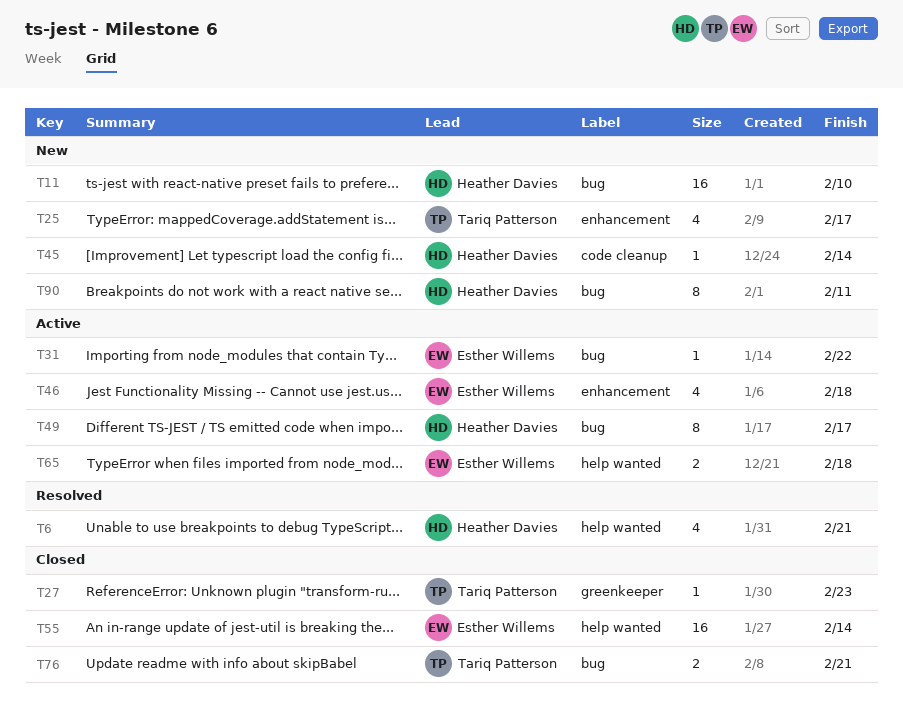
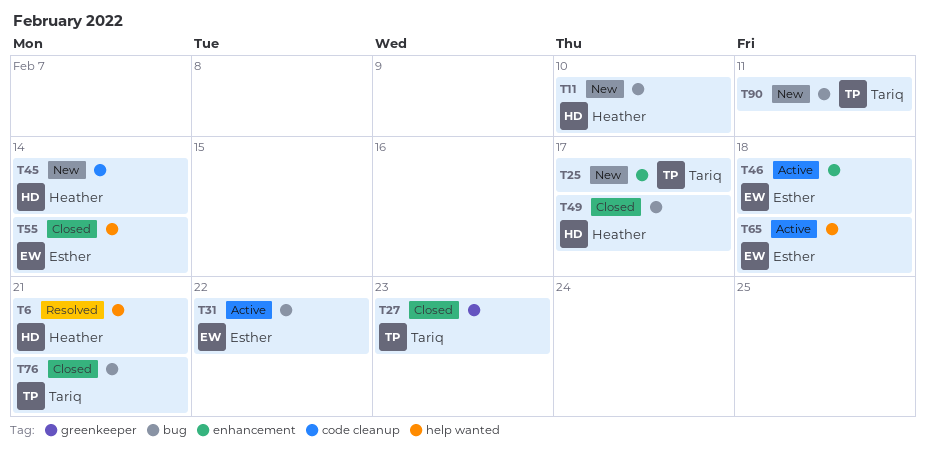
T49, status: Active -> Closed
T90, owner: Heather Davies -> Tariq Patterson

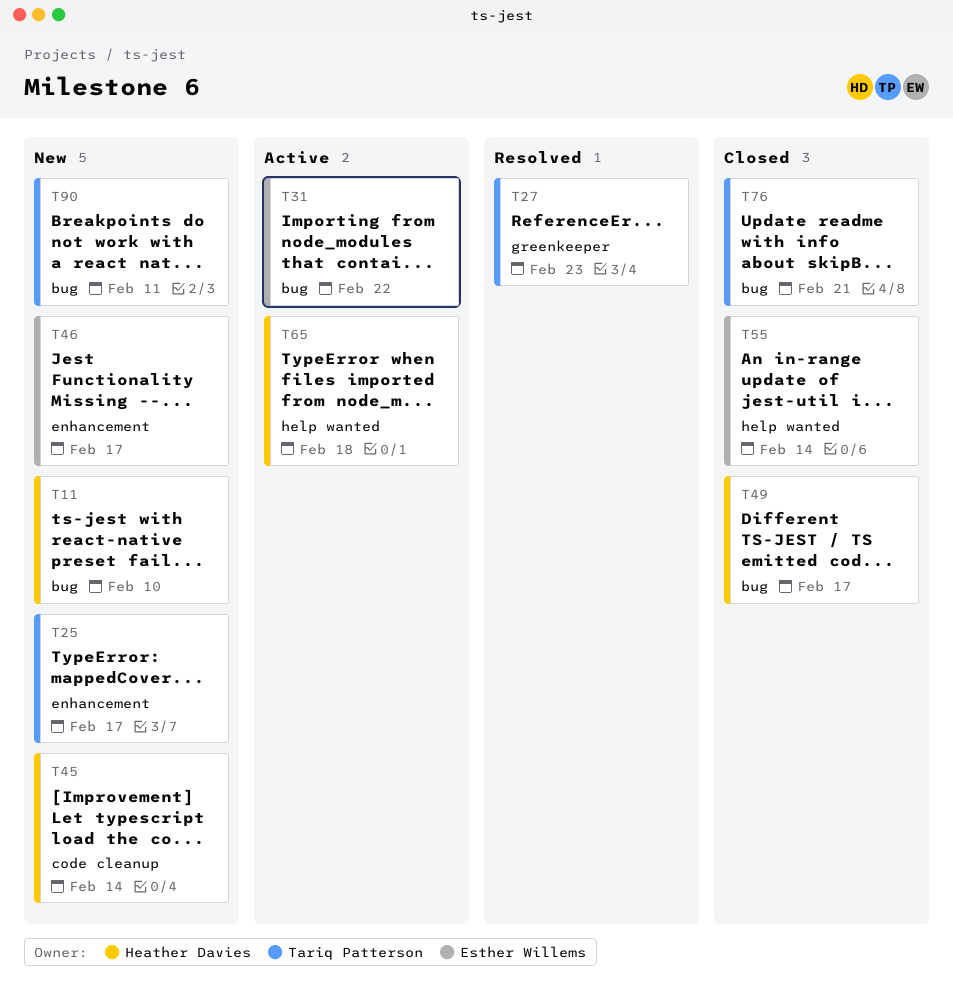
T6: present -> none
T27, status: Closed -> Resolved
T46, status: Active -> New
T46, due: Feb 18 -> Feb 17
T65, owner: Esther Willems -> Heather Davies

